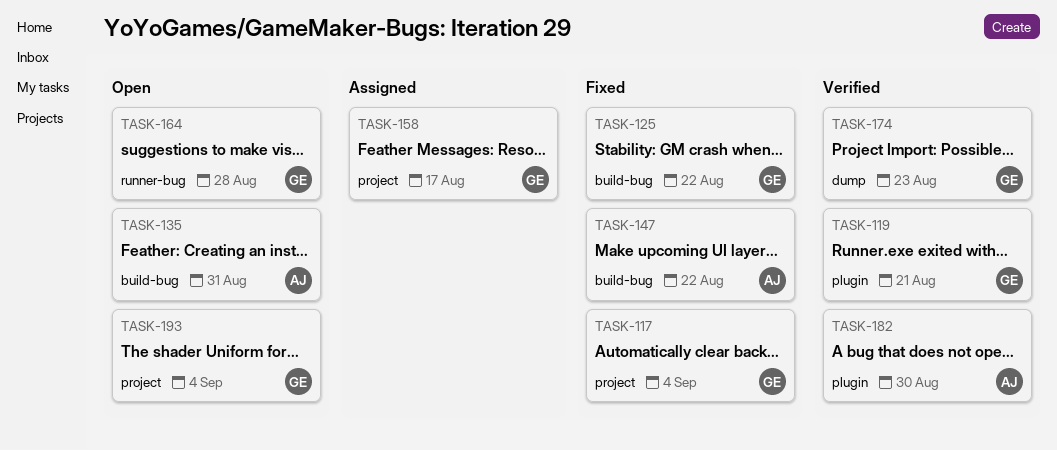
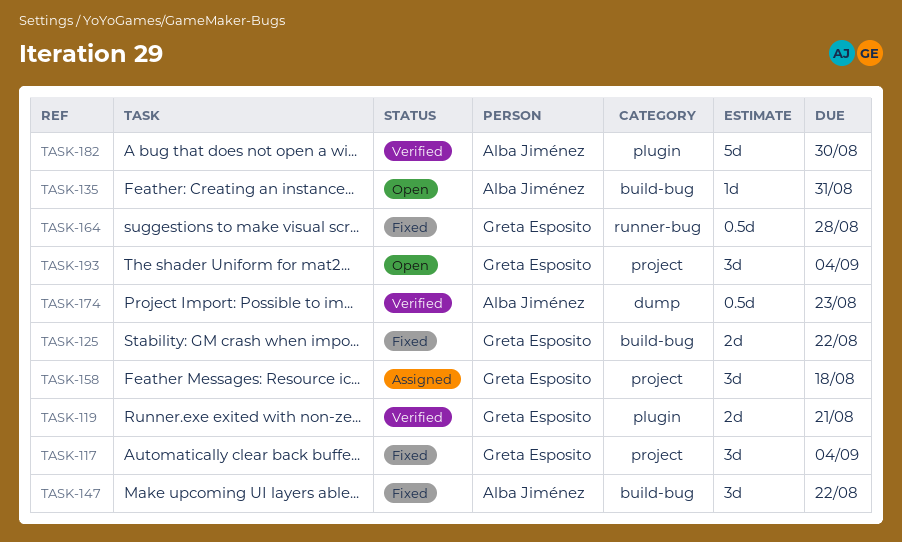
TASK-158, due: Aug 17 -> Aug 18
TASK-164, status: Open -> Fixed
TASK-174, owner: Greta Esposito -> Alba Jiménez

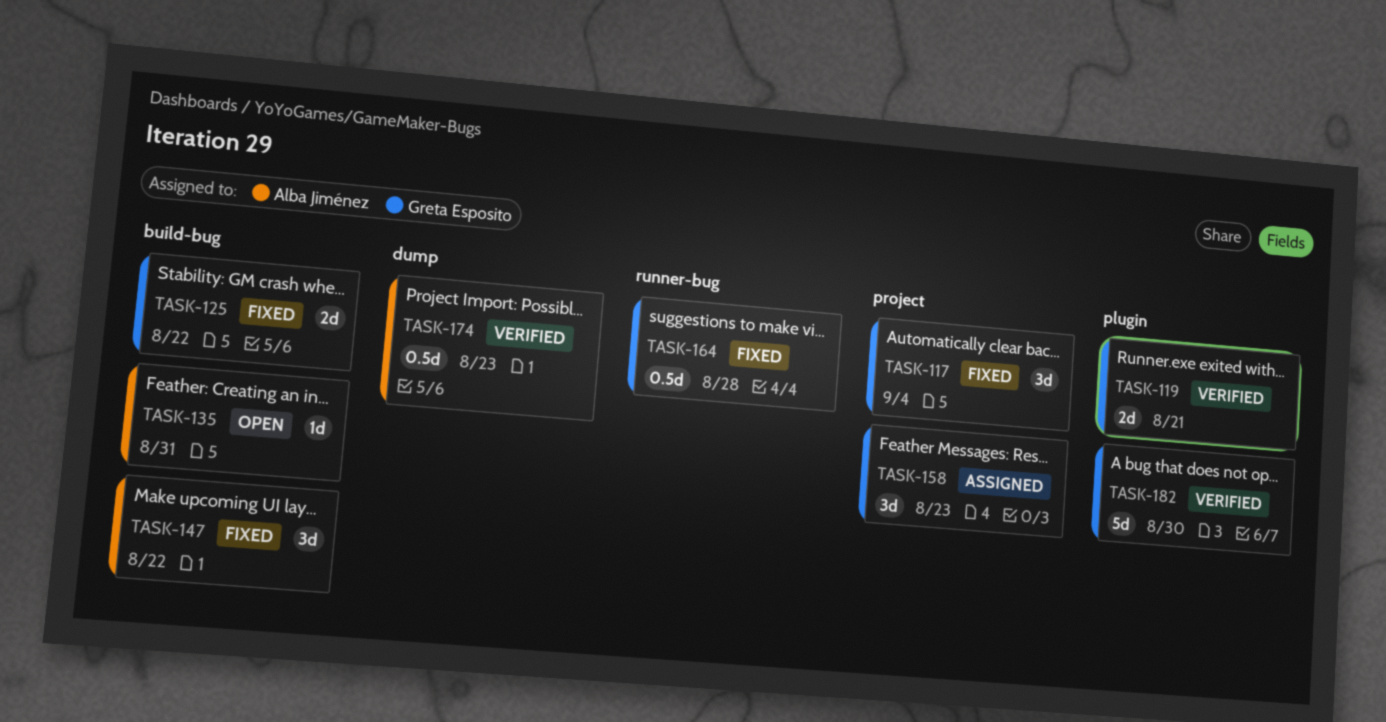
TASK-158, due: Aug 18 -> Aug 23
TASK-182, owner: Alba Jiménez -> Greta Esposito
TASK-193: present -> none

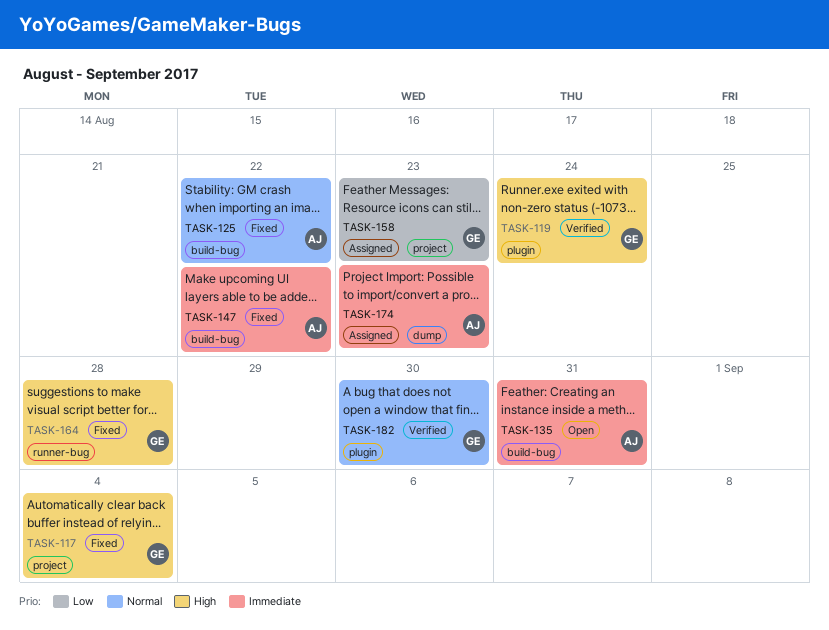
TASK-119, due: Aug 21 -> Aug 24
TASK-125, owner: Greta Esposito -> Alba Jiménez
TASK-174, status: Verified -> Assigned

